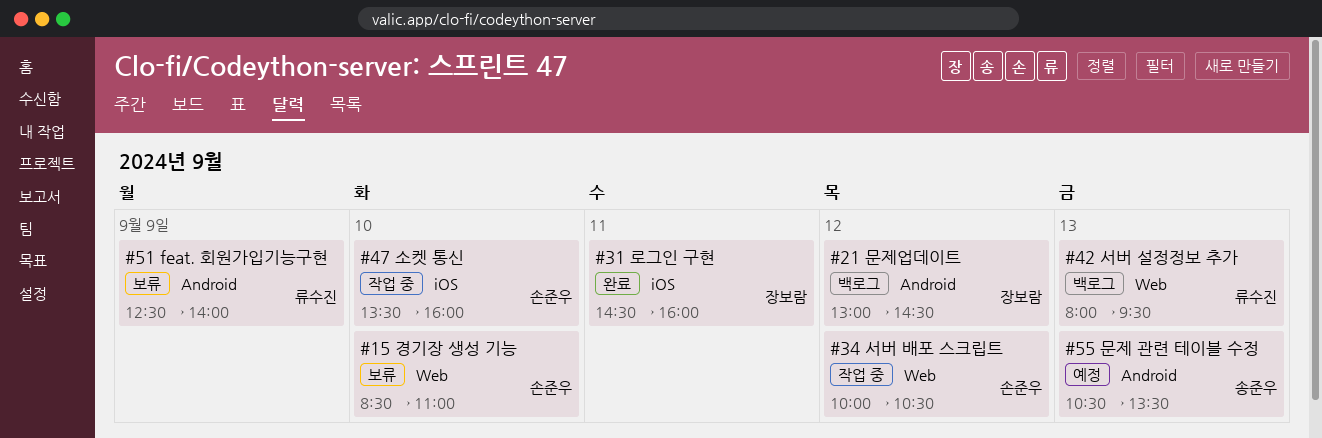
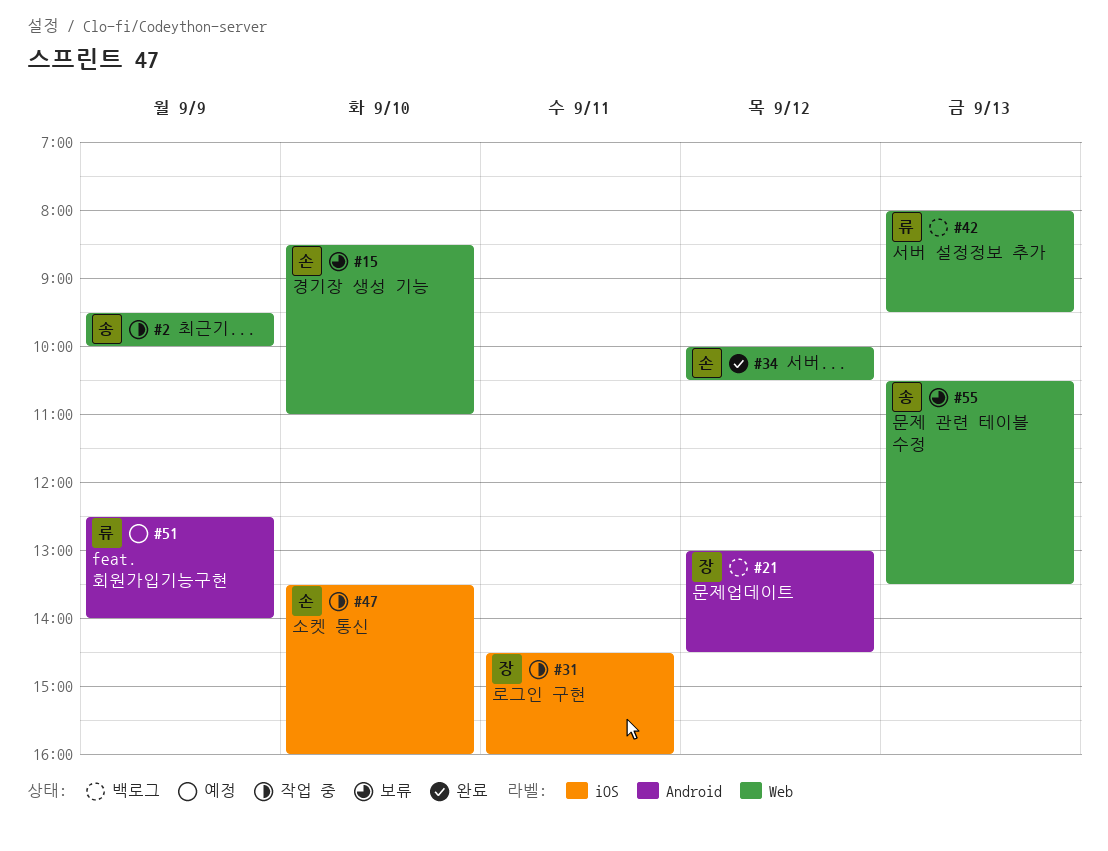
#2: none -> present
#31, status: 완료 -> 작업 중
#34, status: 작업 중 -> 완료
#51, status: 보류 -> 예정
#55, status: 예정 -> 보류
#55, label: Android -> Web

